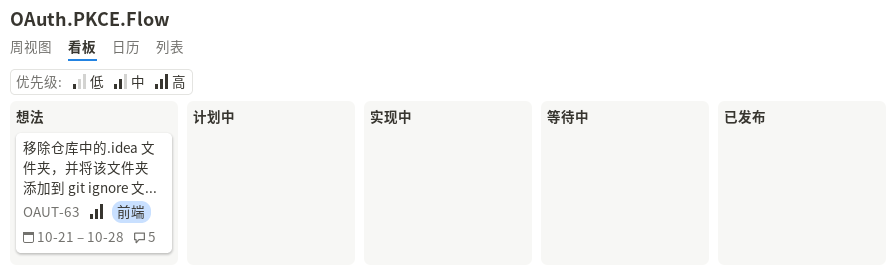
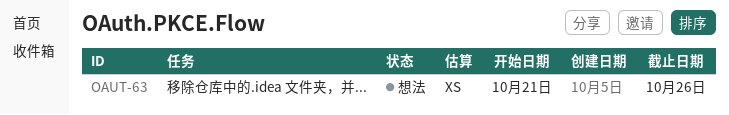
OAUT-63, due: Oct 28 -> Oct 26

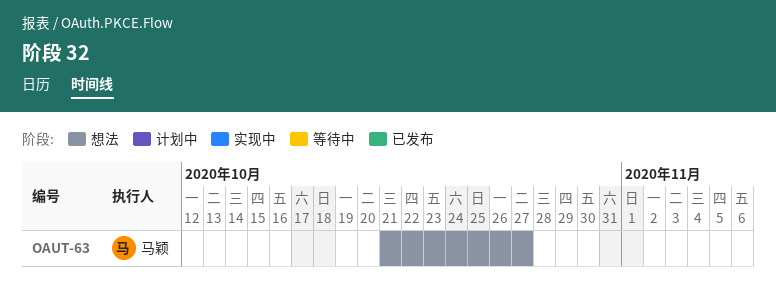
OAUT-63, due: Oct 26 -> Oct 27

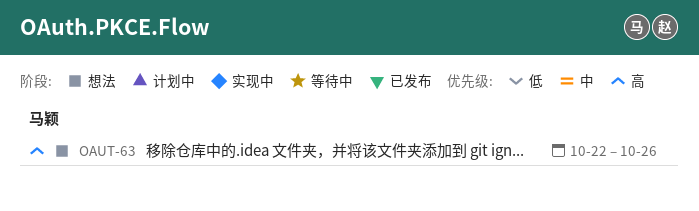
OAUT-63, start: Oct 21 -> Oct 22
OAUT-63, due: Oct 27 -> Oct 26

